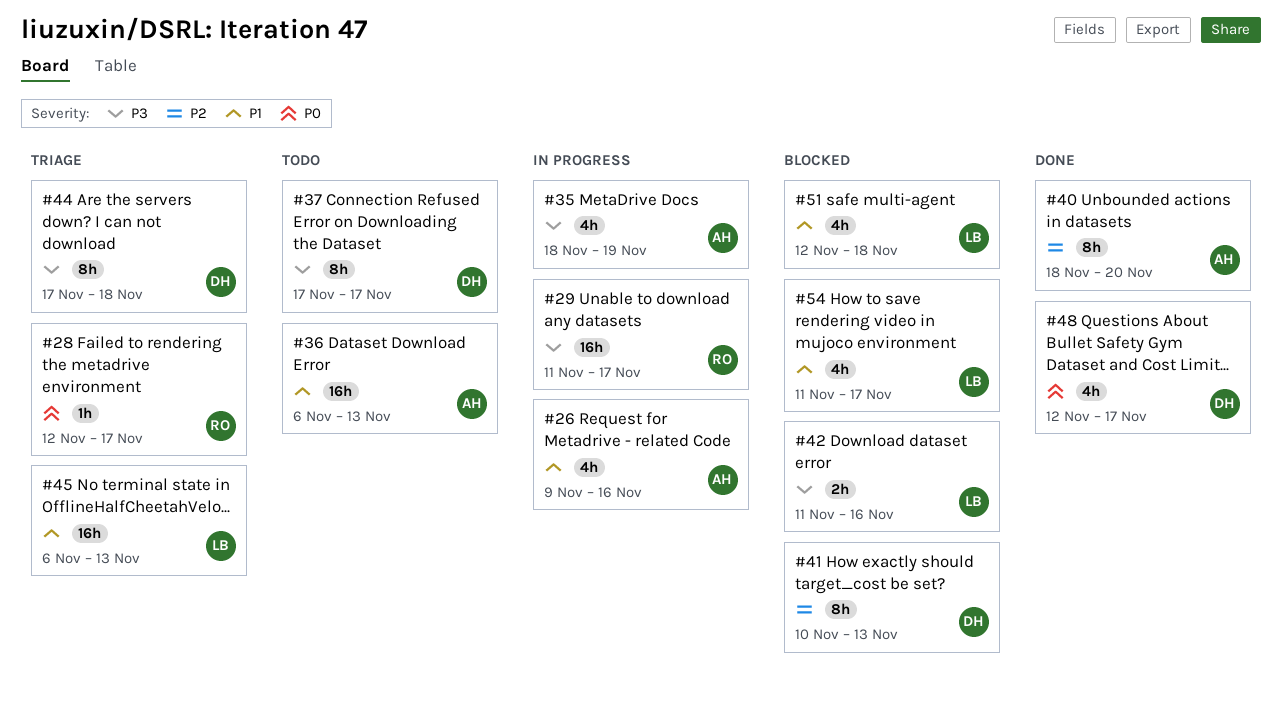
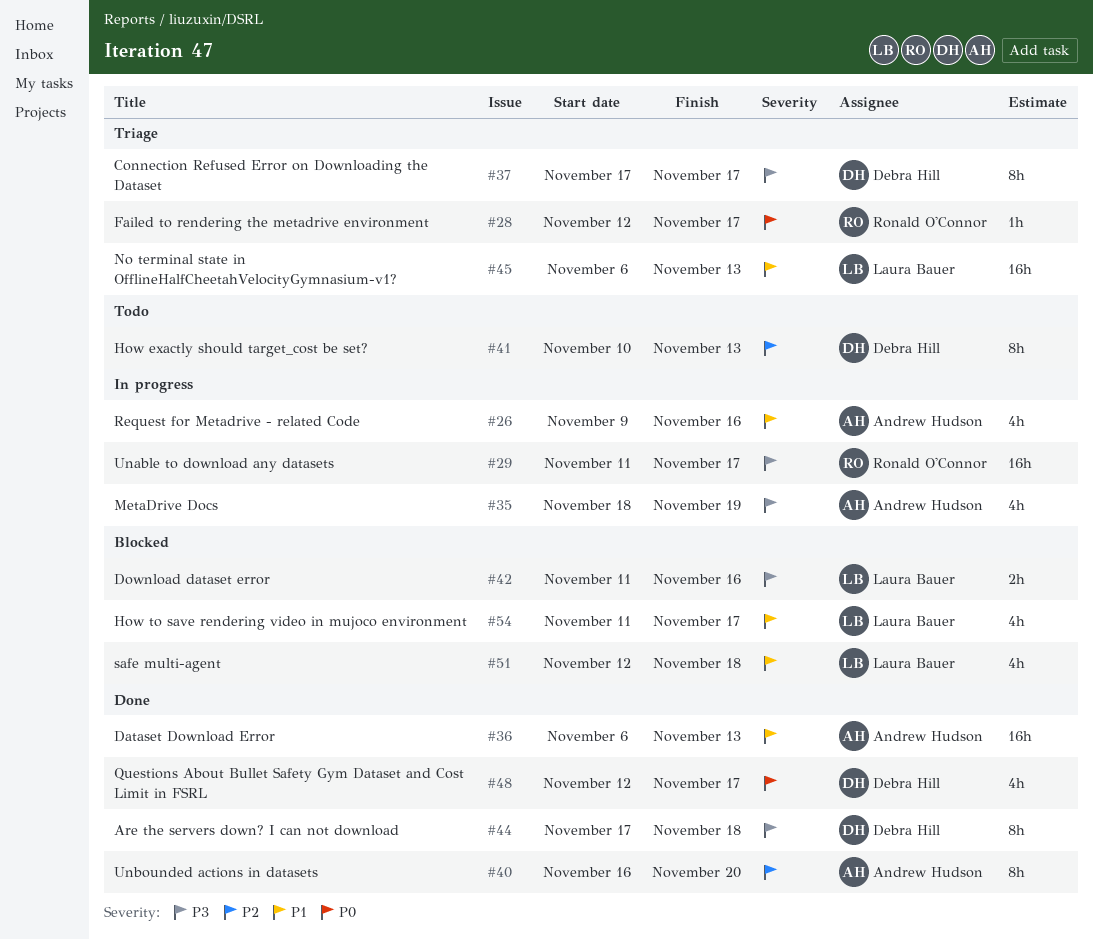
#36, status: Todo -> Done
#37, status: Todo -> Triage
#40, start: Nov 18 -> Nov 16
#41, status: Blocked -> Todo
#44, status: Triage -> Done

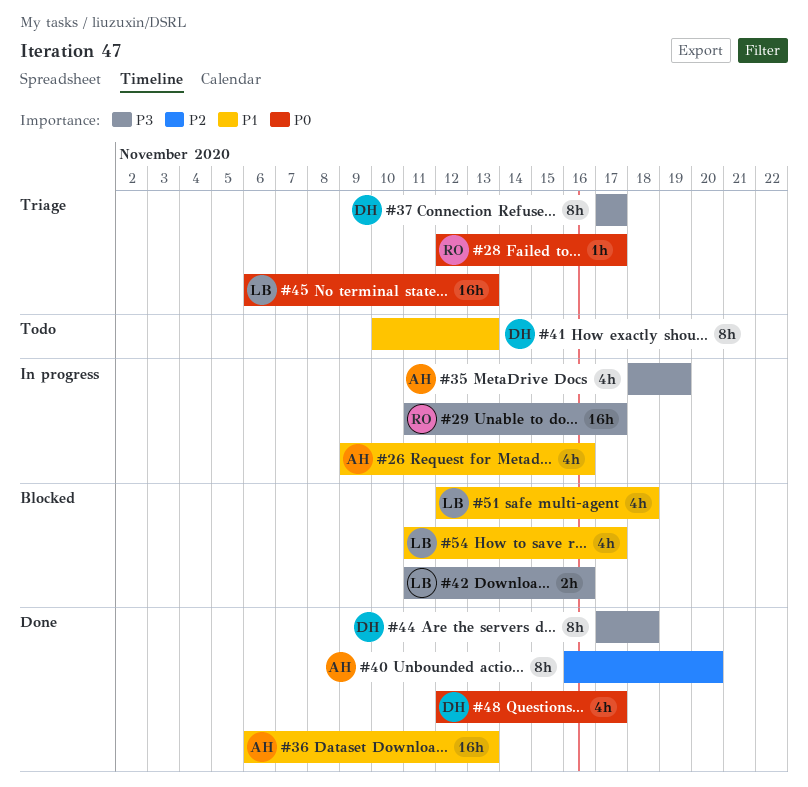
#41, priority: P2 -> P1
#45, priority: P1 -> P0

